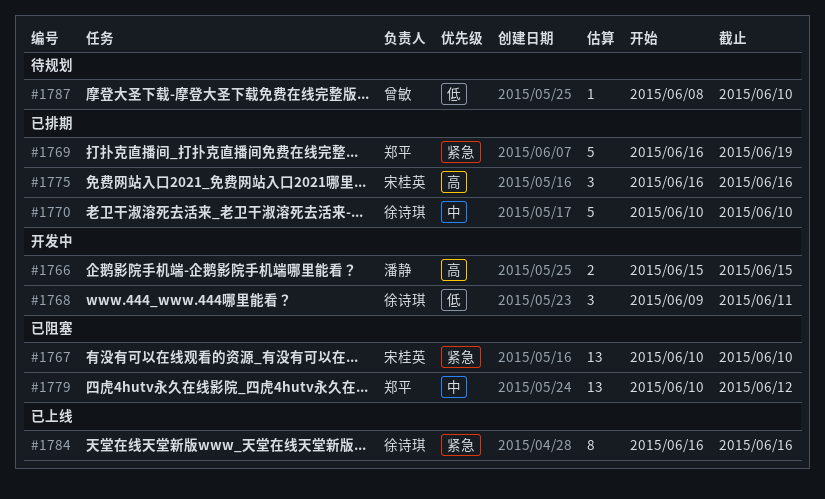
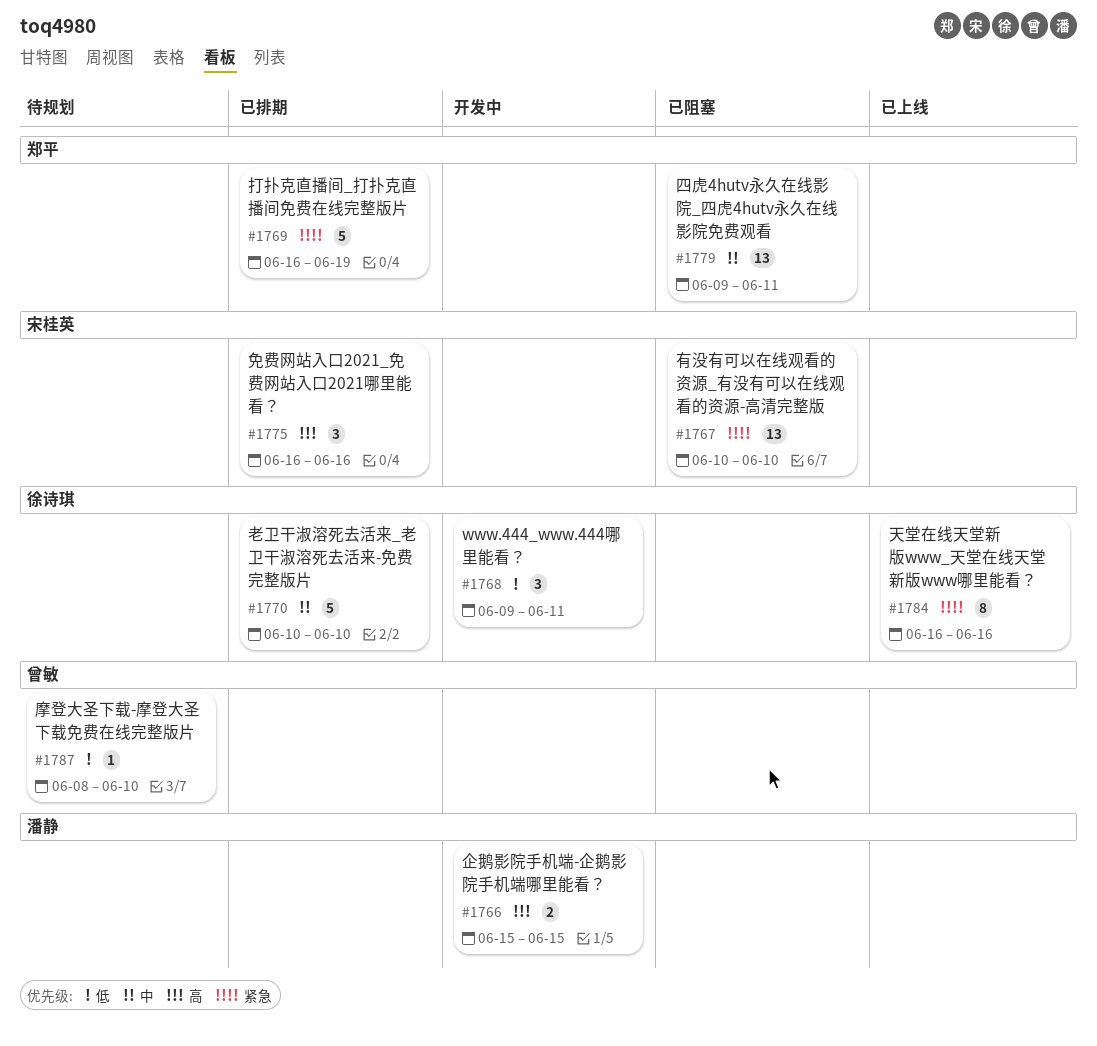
#1779, start: Jun 10 -> Jun 9
#1779, due: Jun 12 -> Jun 11

